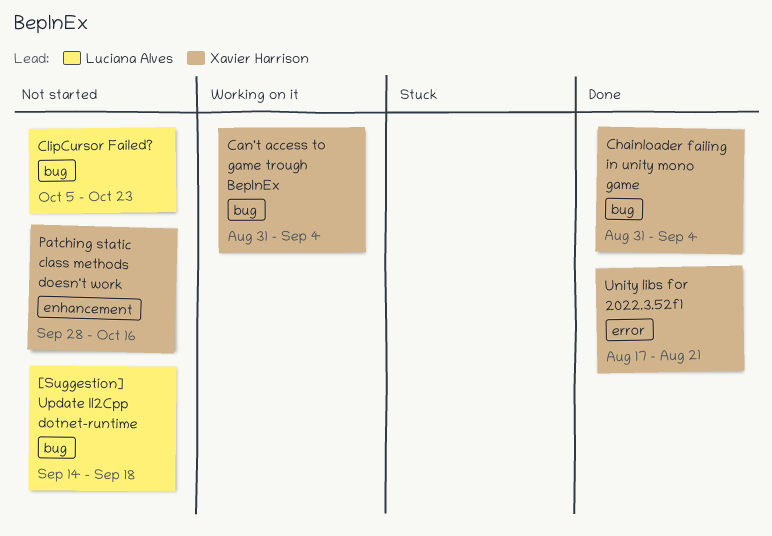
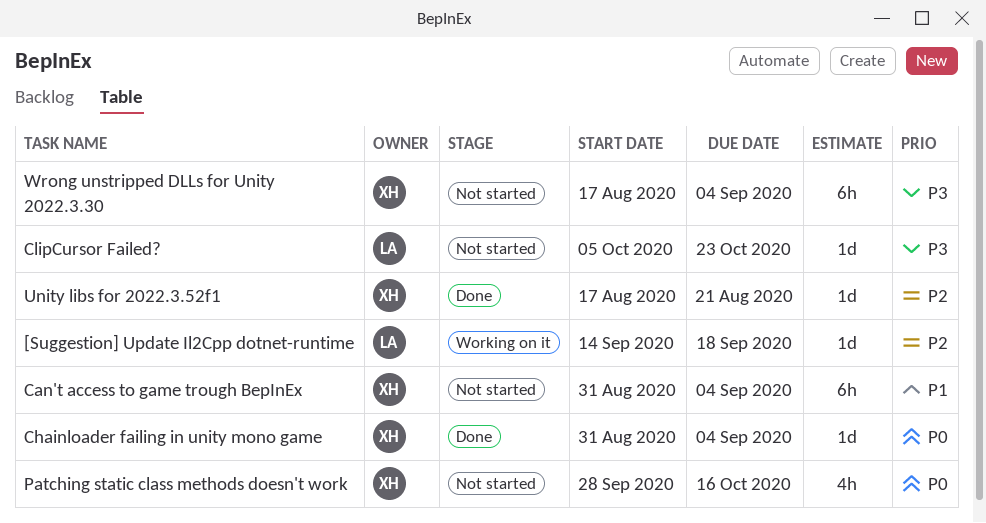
[Suggestion] Update Il2Cpp dotnet-runtime, status: Not started -> Working on it
Can't access to game trough BepInEx, status: Working on it -> Not started
Wrong unstripped DLLs for Unity 2022.3.30: none -> present

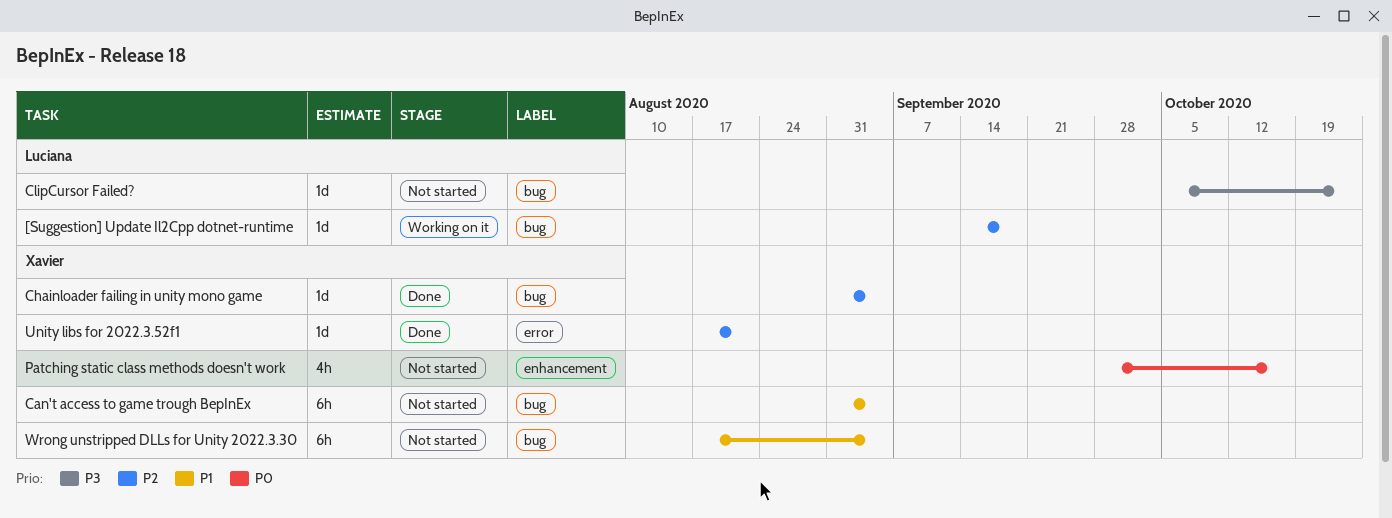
Chainloader failing in unity mono game, priority: P0 -> P2
Wrong unstripped DLLs for Unity 2022.3.30, priority: P3 -> P1

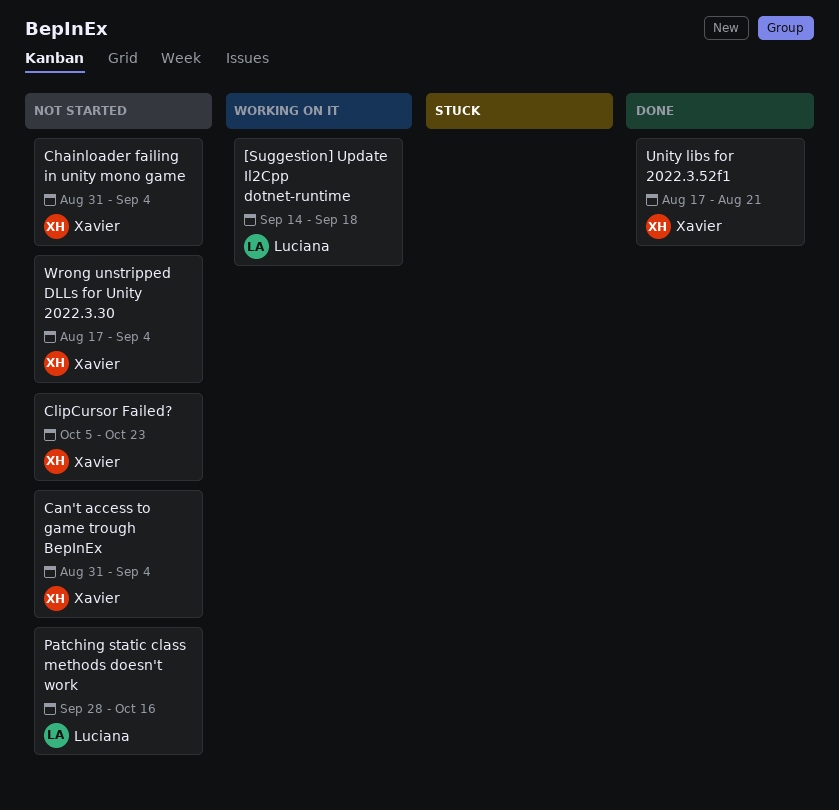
Chainloader failing in unity mono game, status: Done -> Not started
ClipCursor Failed?, owner: Luciana -> Xavier
Patching static class methods doesn't work, owner: Xavier -> Luciana

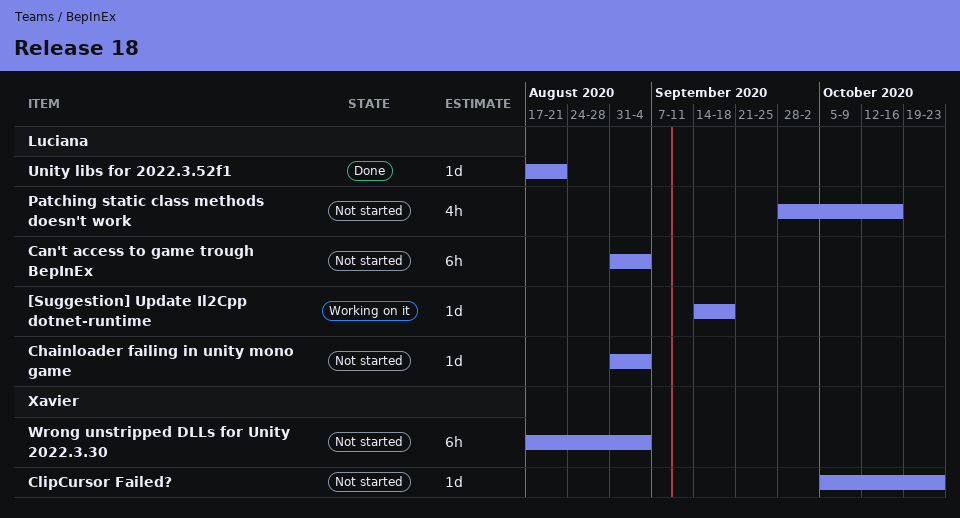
Can't access to game trough BepInEx, owner: Xavier -> Luciana
Chainloader failing in unity mono game, owner: Xavier -> Luciana
Unity libs for 2022.3.52f1, owner: Xavier -> Luciana

